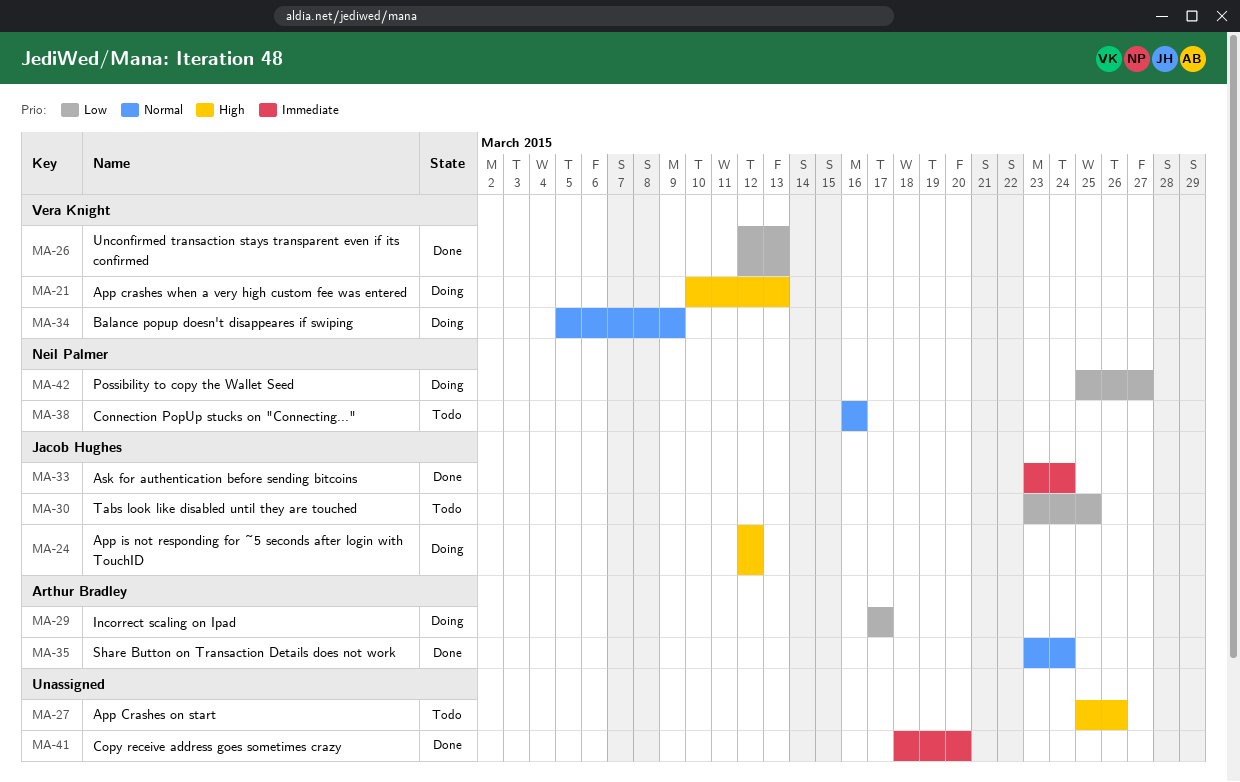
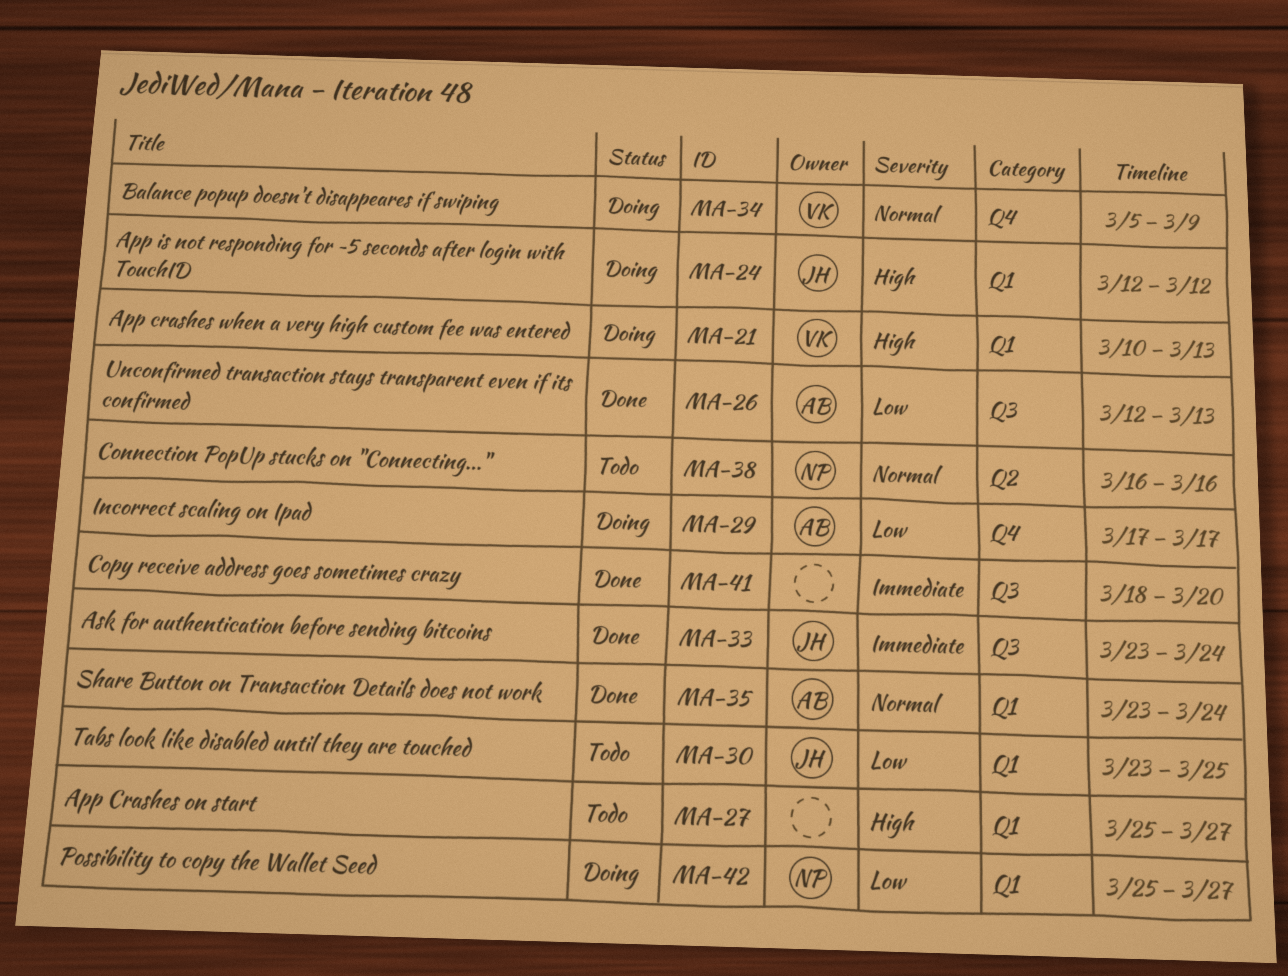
MA-26, owner: Vera Knight -> Arthur Bradley
MA-27, due: Mar 26 -> Mar 27

